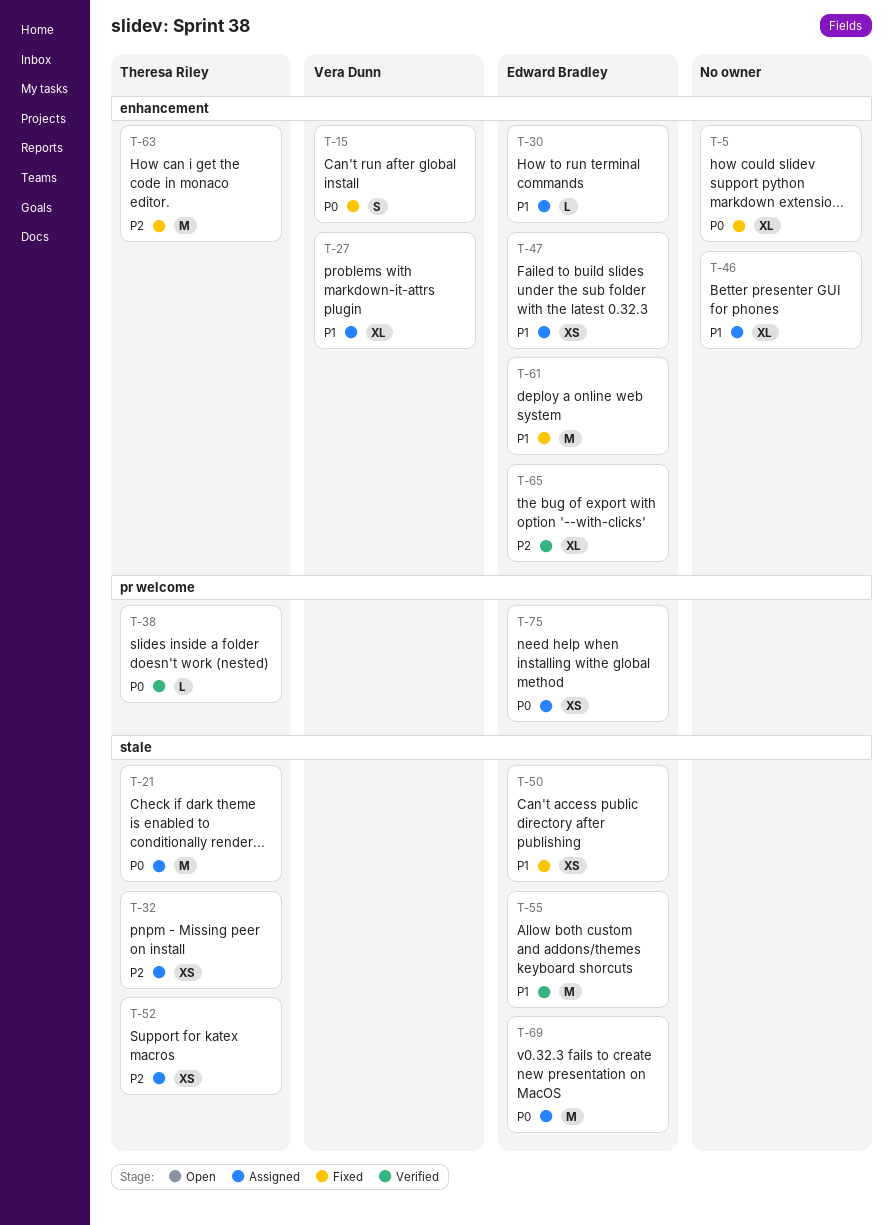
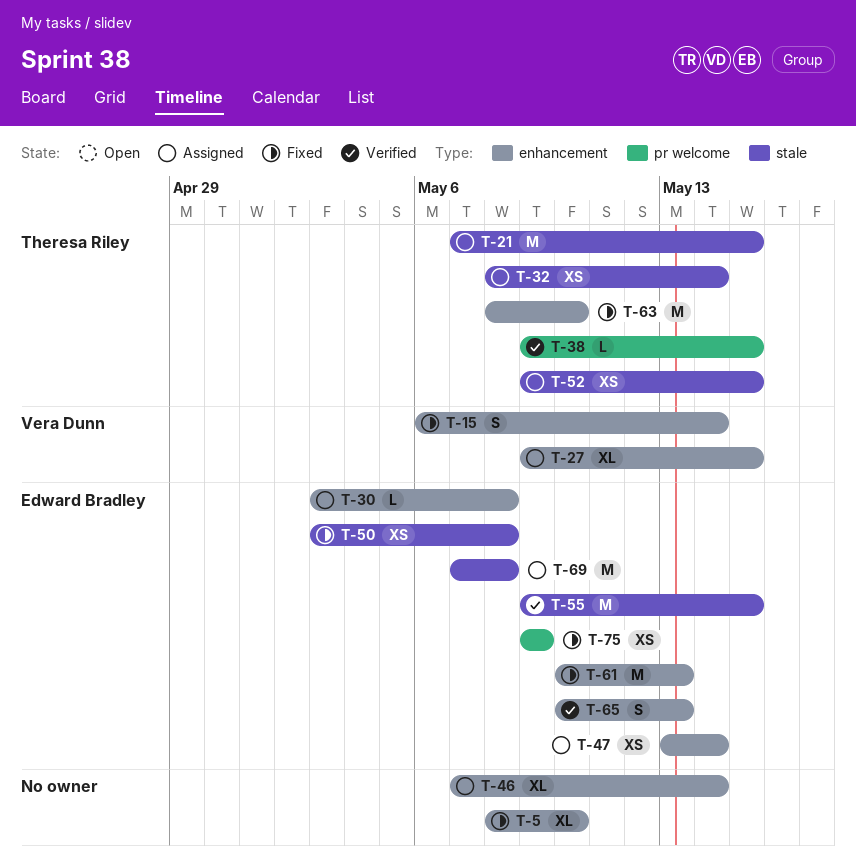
T-65, estimate: XL -> S
T-75, status: Assigned -> Fixed

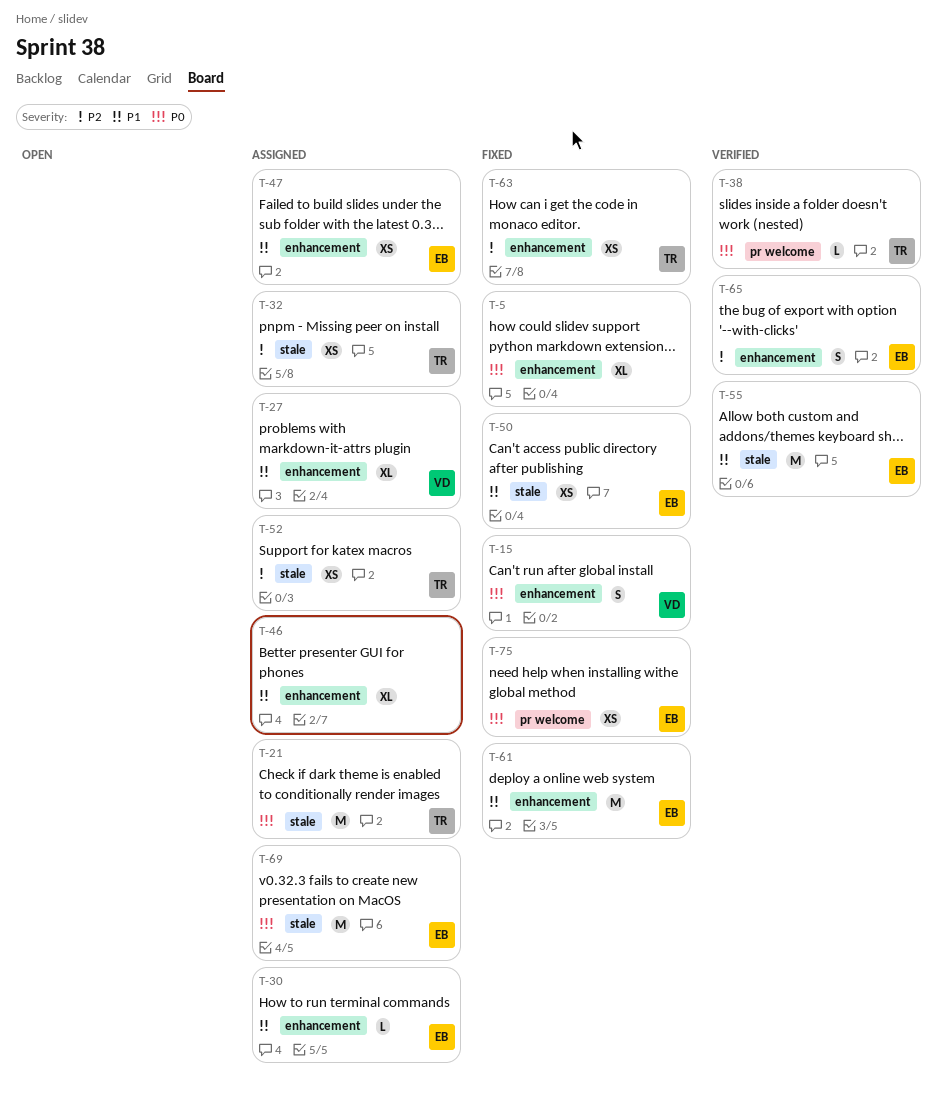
T-63, estimate: M -> XS

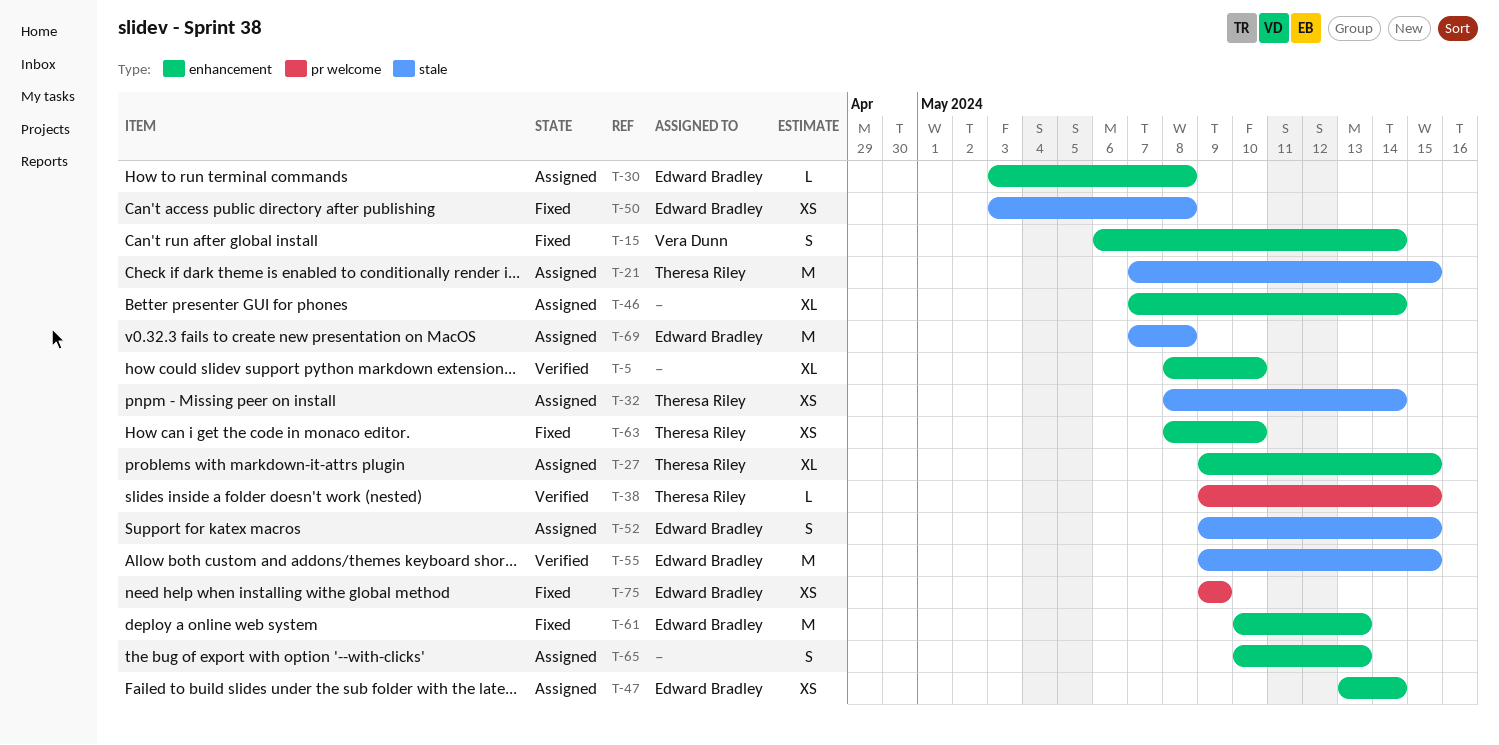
T-5, status: Fixed -> Verified
T-27, owner: Vera Dunn -> Theresa Riley
T-52, owner: Theresa Riley -> Edward Bradley
T-52, estimate: XS -> S
T-65, status: Verified -> Assigned
T-65, owner: Edward Bradley -> none

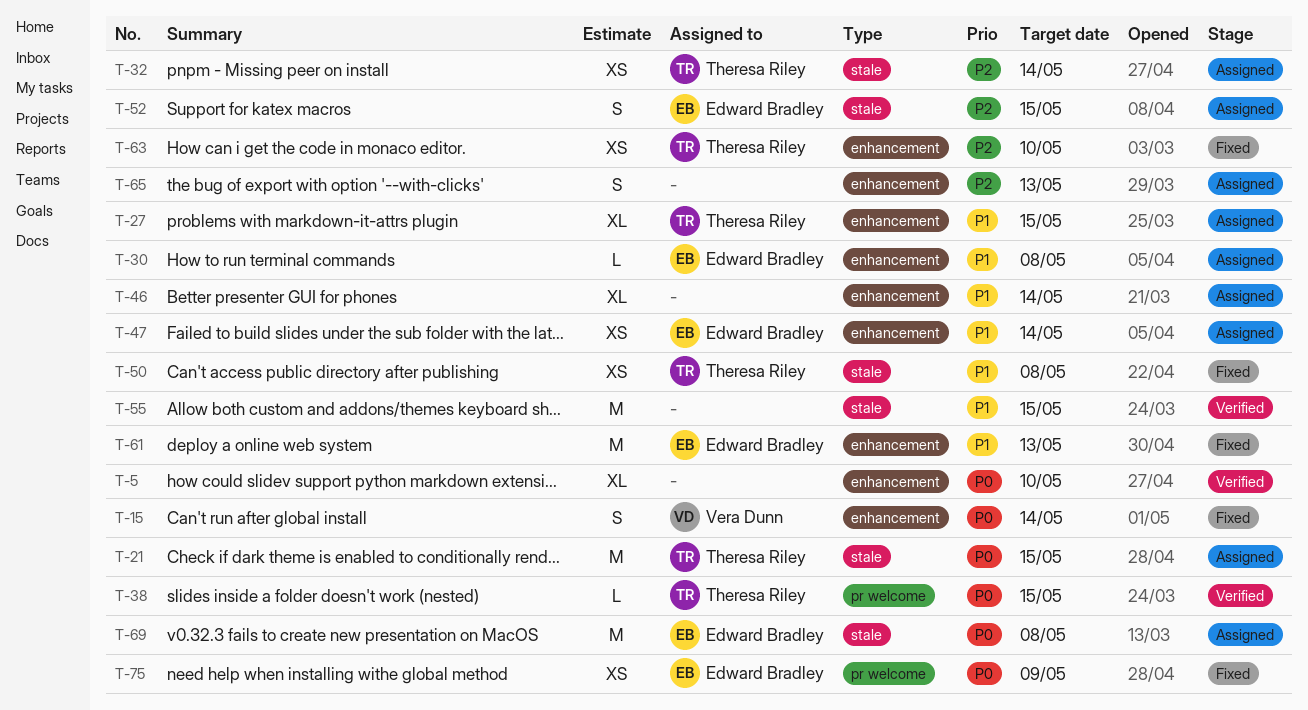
T-50, owner: Edward Bradley -> Theresa Riley
T-55, owner: Edward Bradley -> none

